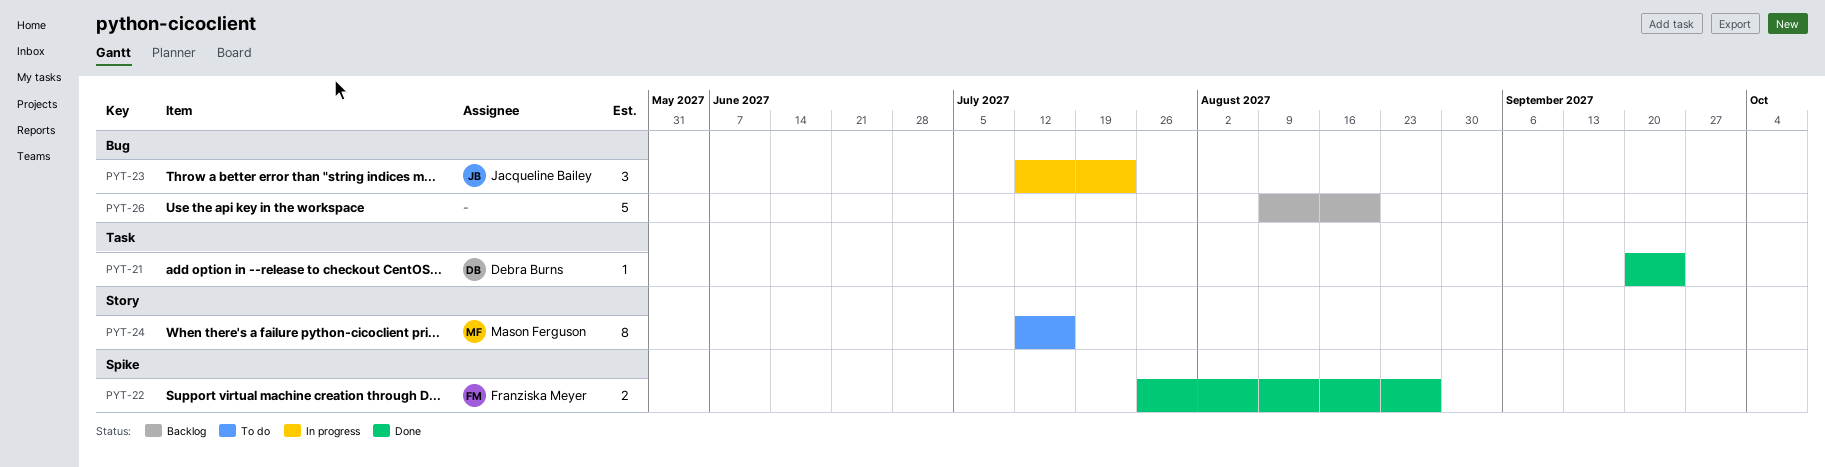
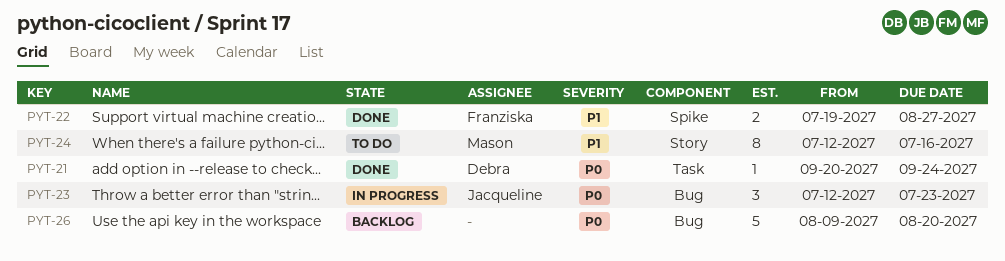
PYT-22, start: Jul 26 -> Jul 19

